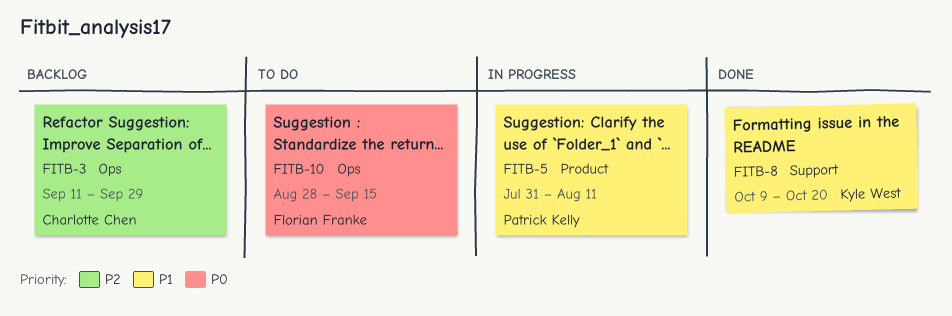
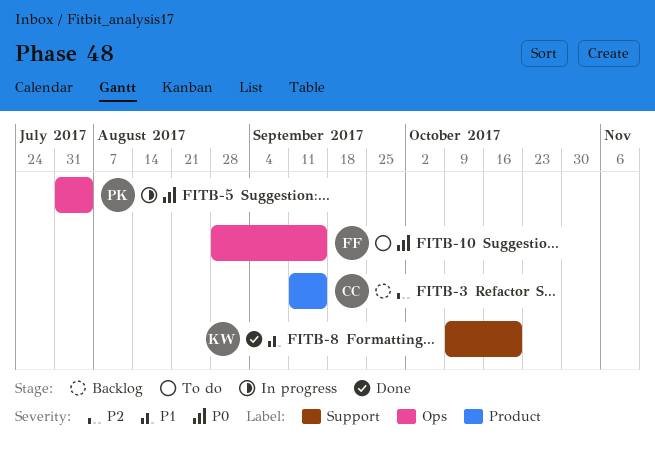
FITB-3, label: Ops -> Product
FITB-3, due: Sep 29 -> Sep 15
FITB-5, priority: P1 -> P0
FITB-5, label: Product -> Ops
FITB-5, due: Aug 11 -> Aug 4

